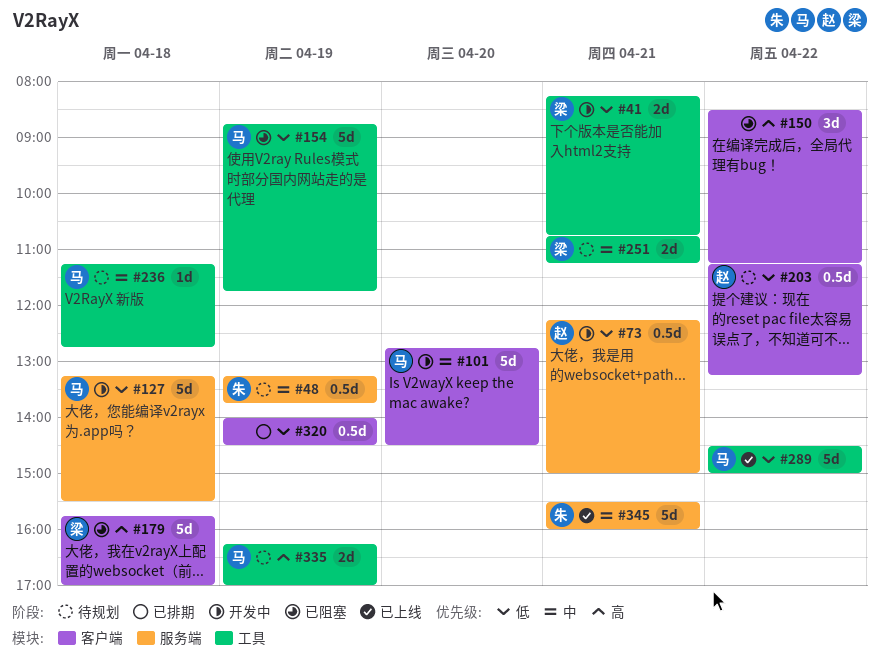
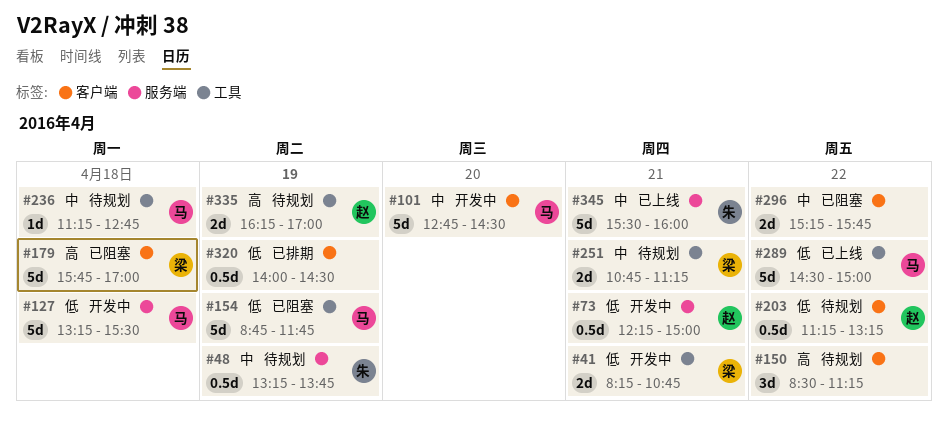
#150, status: 已阻塞 -> 待规划
#296: none -> present
#335, owner: 马 -> 赵

